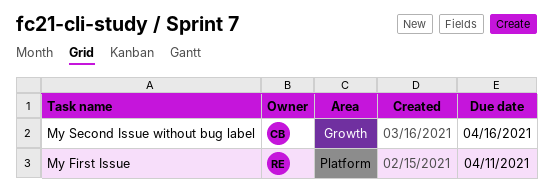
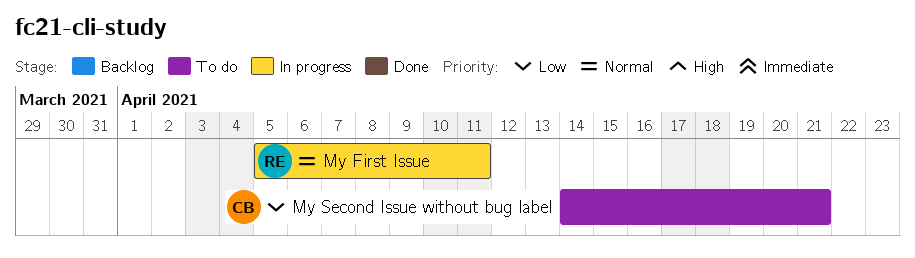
My Second Issue without bug label, due: Apr 16 -> Apr 21

